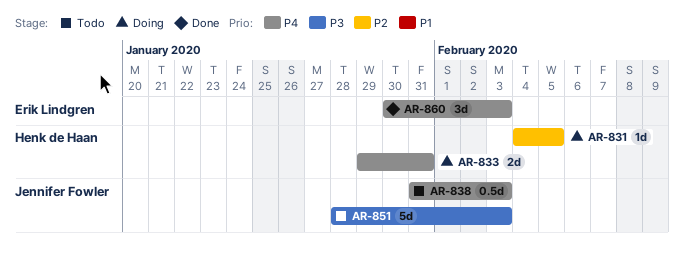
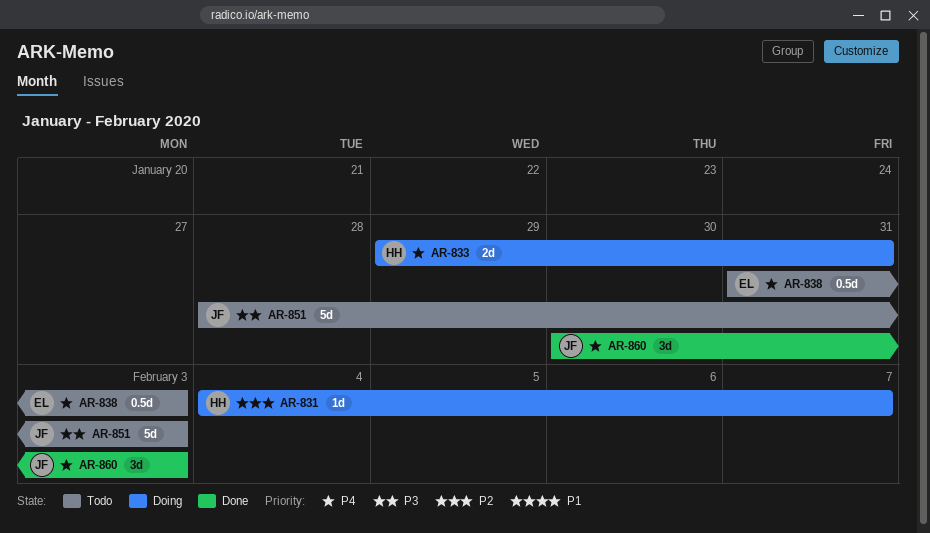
AR-831, due: Feb 5 -> Feb 7
AR-838, owner: Jennifer Fowler -> Erik Lindgren
AR-860, owner: Erik Lindgren -> Jennifer Fowler

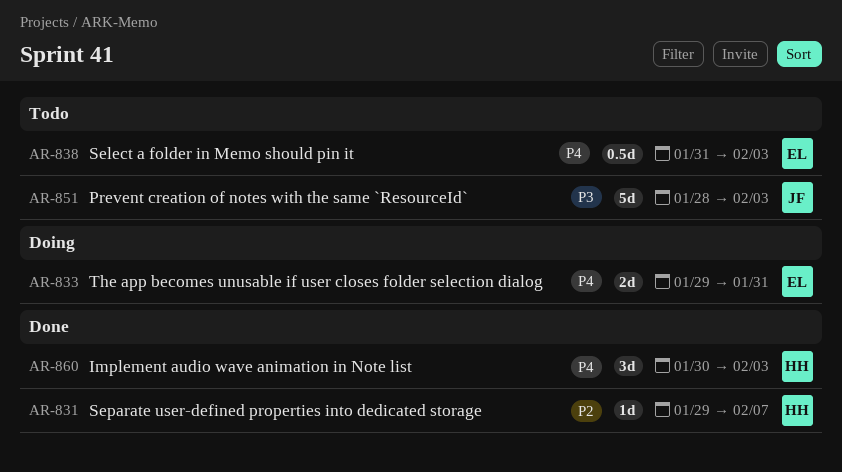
AR-831, status: Doing -> Done
AR-831, start: Feb 4 -> Jan 29
AR-833, owner: HH -> EL
AR-860, owner: JF -> HH

